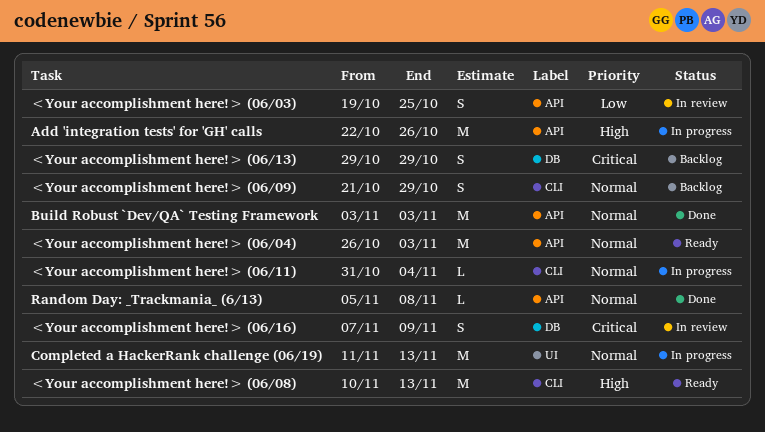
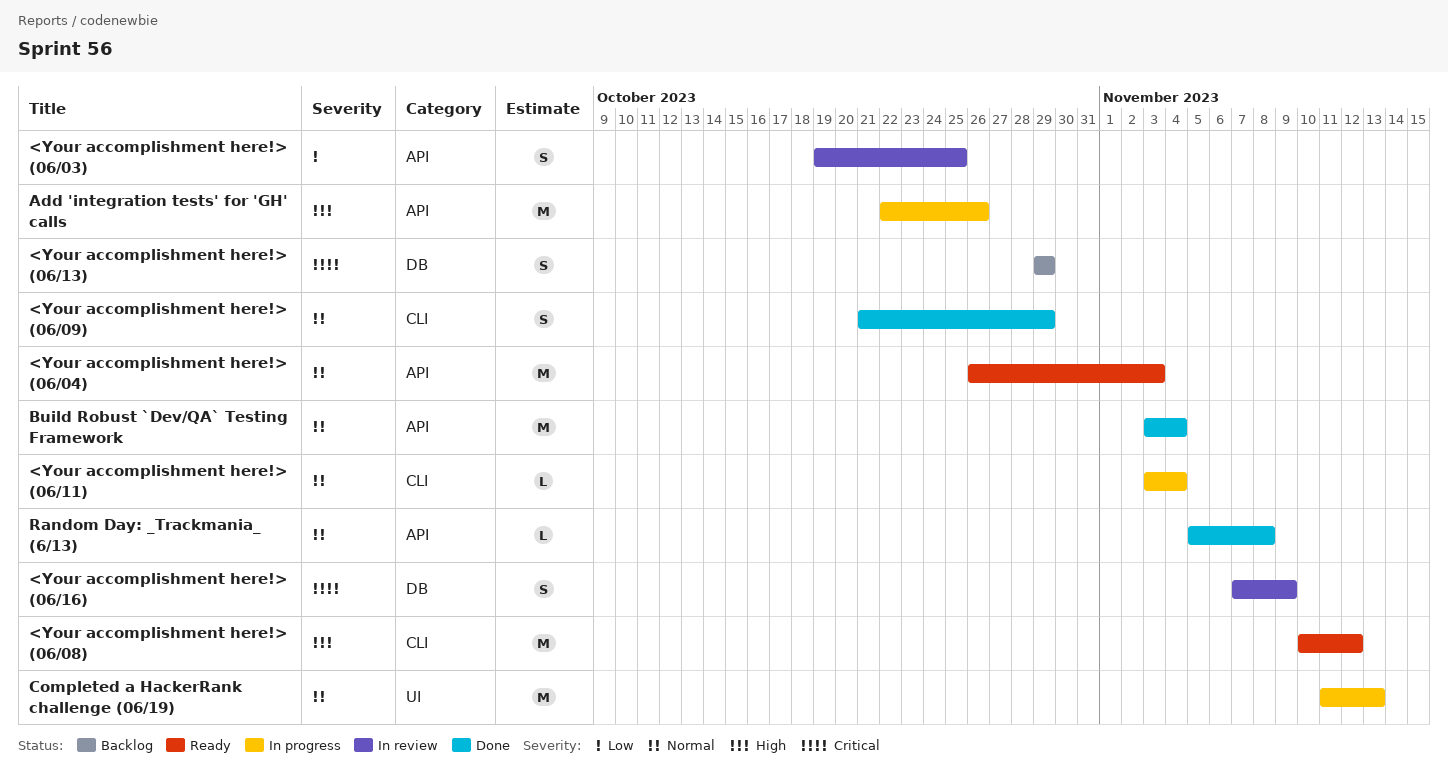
<Your accomplishment here!> (06/08), due: Nov 13 -> Nov 12
<Your accomplishment here!> (06/09), status: Backlog -> Done
<Your accomplishment here!> (06/11), start: Oct 31 -> Nov 3
Build Robust `Dev/QA` Testing Framework, due: Nov 3 -> Nov 4

